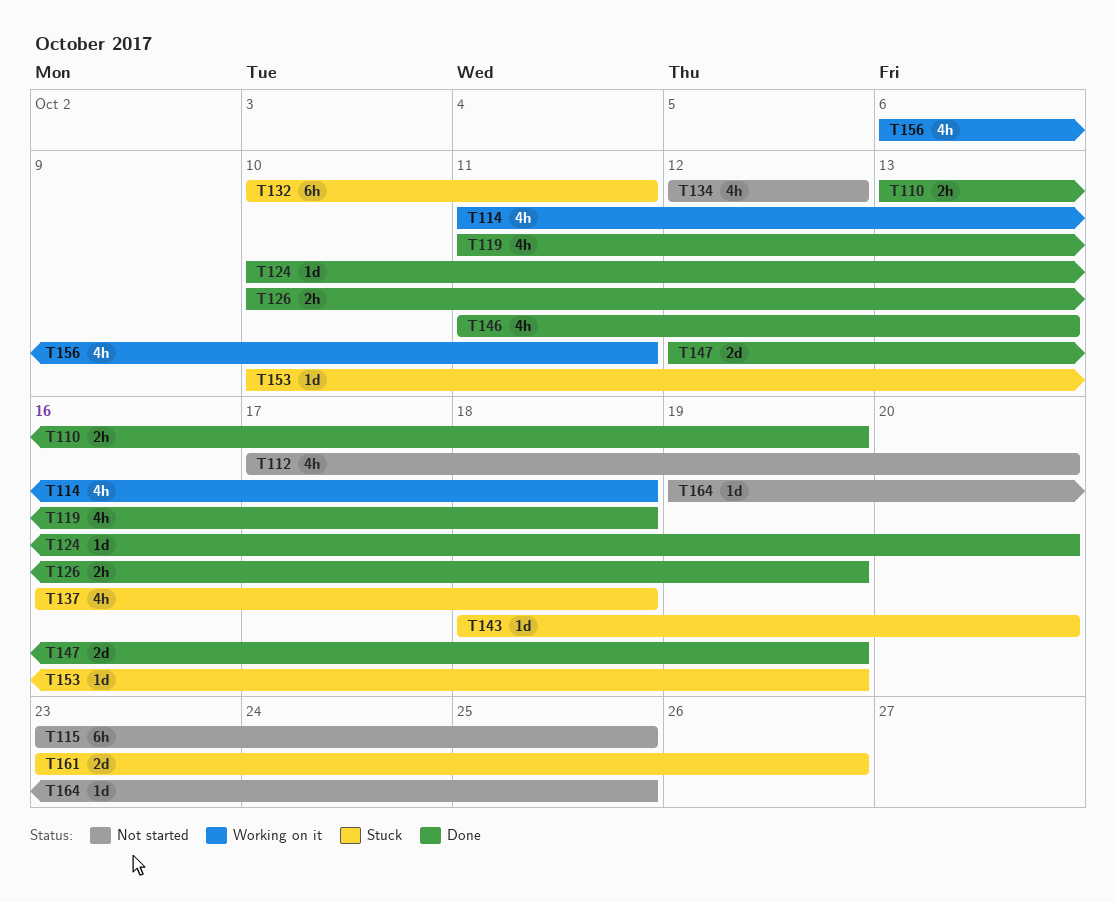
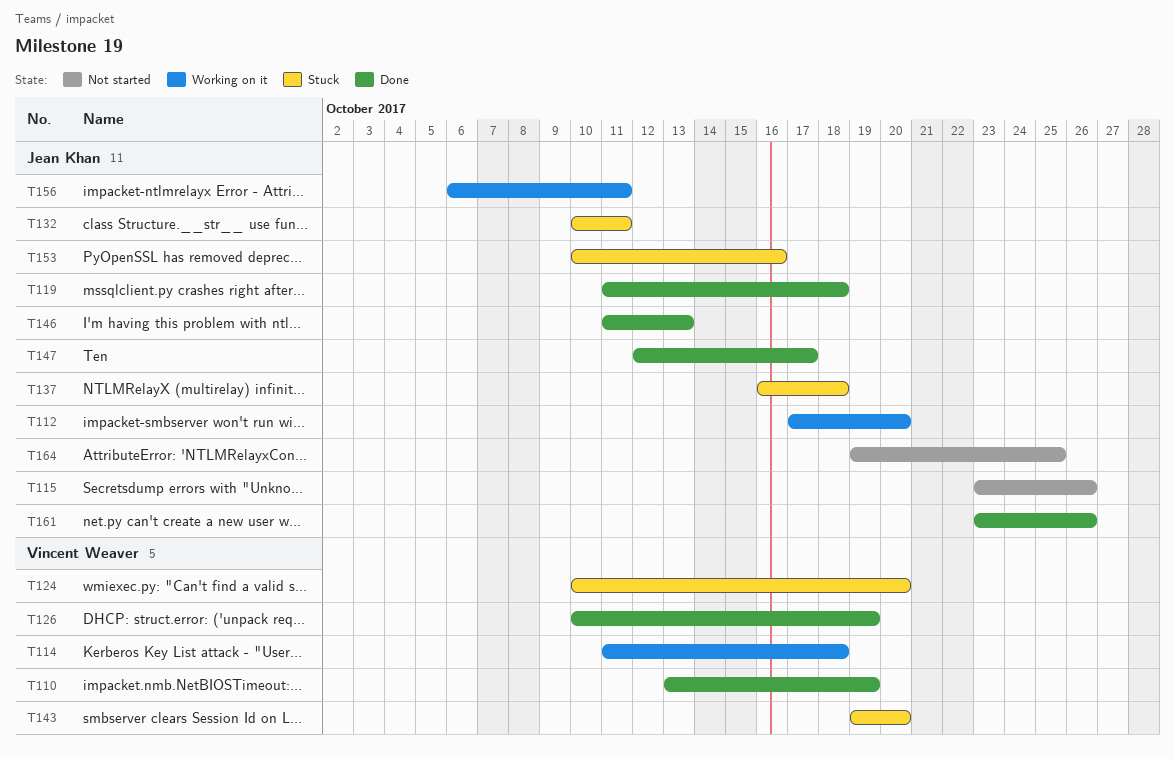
T112, status: Not started -> Working on it
T115, due: Oct 25 -> Oct 26
T124, status: Done -> Stuck
T134: present -> none
T143, start: Oct 18 -> Oct 19
T147, due: Oct 19 -> Oct 17
T153, due: Oct 19 -> Oct 16
T161, status: Stuck -> Done

